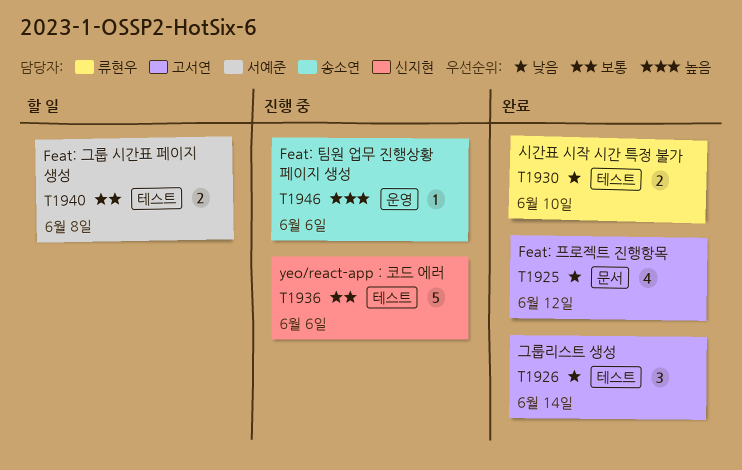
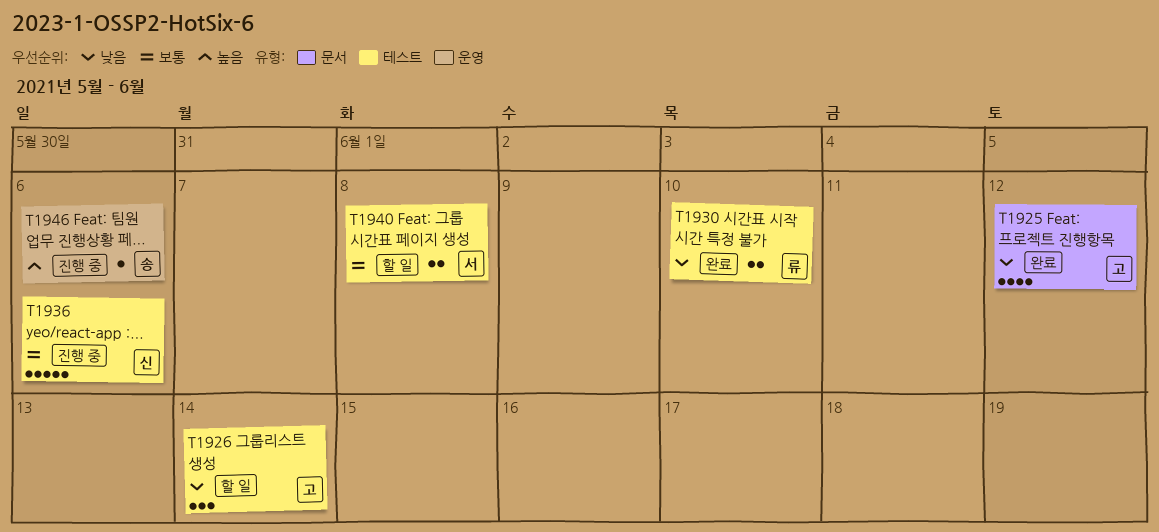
T1926, status: 완료 -> 할 일

